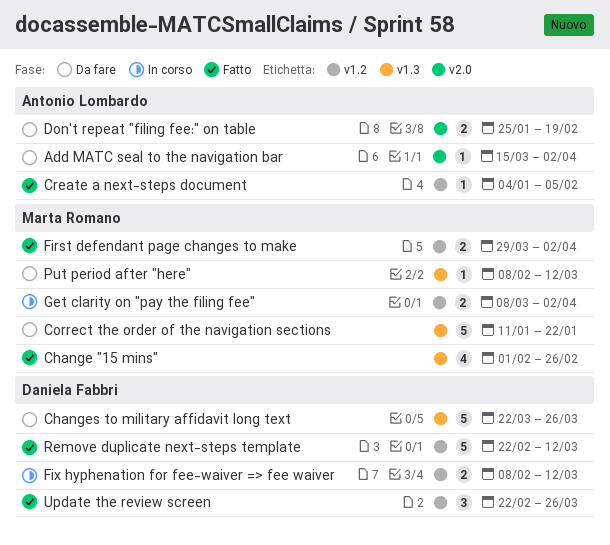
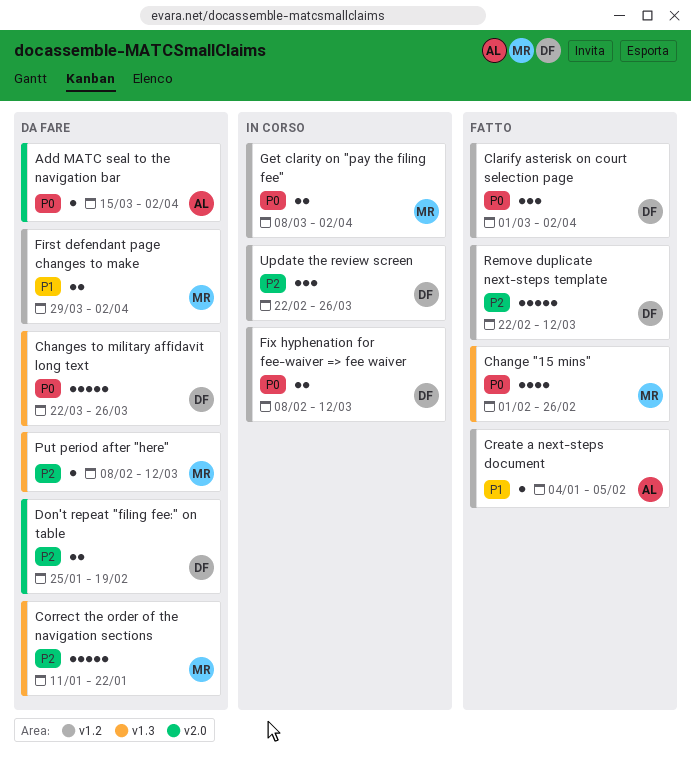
Clarify asterisk on court selection page: none -> present
Don't repeat "filing fee:" on table, owner: Antonio Lombardo -> Daniela Fabbri
First defendant page changes to make, status: Fatto -> Da fare
Update the review screen, status: Fatto -> In corso

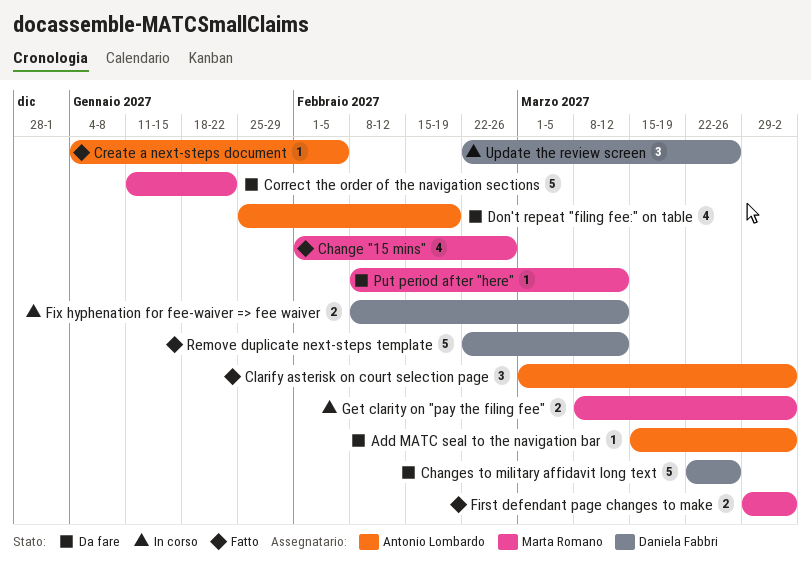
Clarify asterisk on court selection page, owner: Daniela Fabbri -> Antonio Lombardo
Don't repeat "filing fee:" on table, owner: Daniela Fabbri -> Antonio Lombardo
Don't repeat "filing fee:" on table, estimate: 2 -> 4
First defendant page changes to make, status: Da fare -> Fatto

